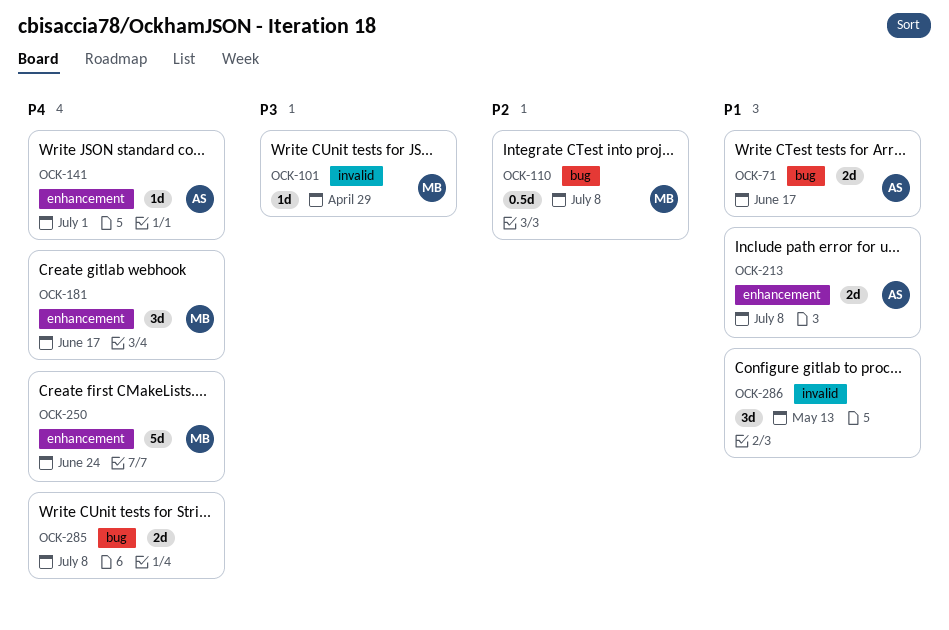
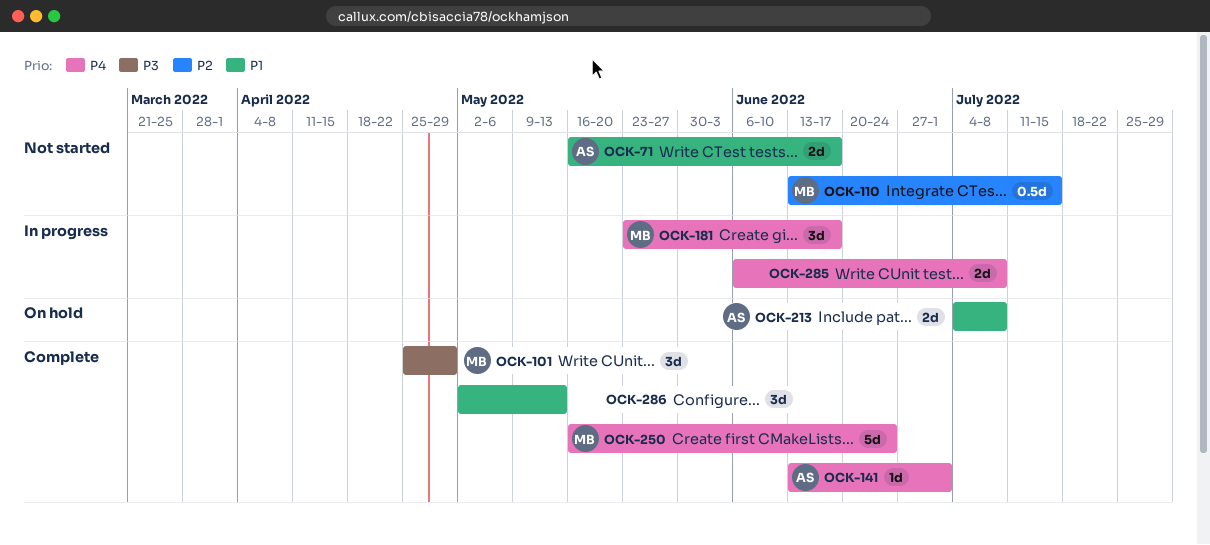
OCK-101, estimate: 1d -> 3d
OCK-110, due: Jul 8 -> Jul 15

